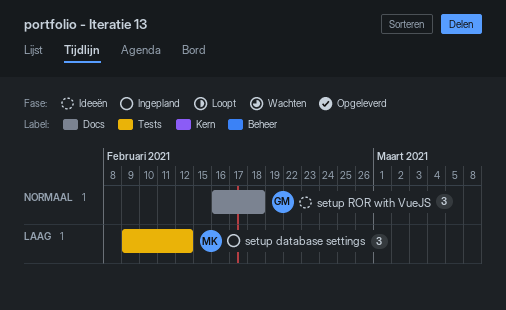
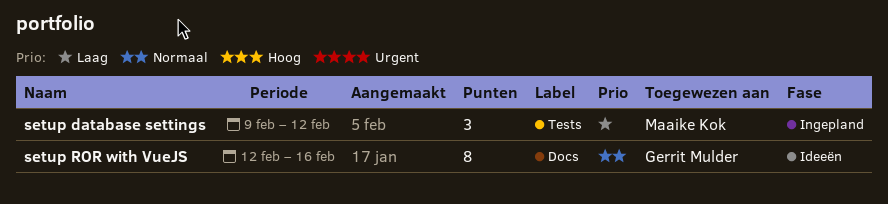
setup ROR with VueJS, estimate: 3 -> 8
setup ROR with VueJS, start: Feb 16 -> Feb 12
setup ROR with VueJS, due: Feb 18 -> Feb 16

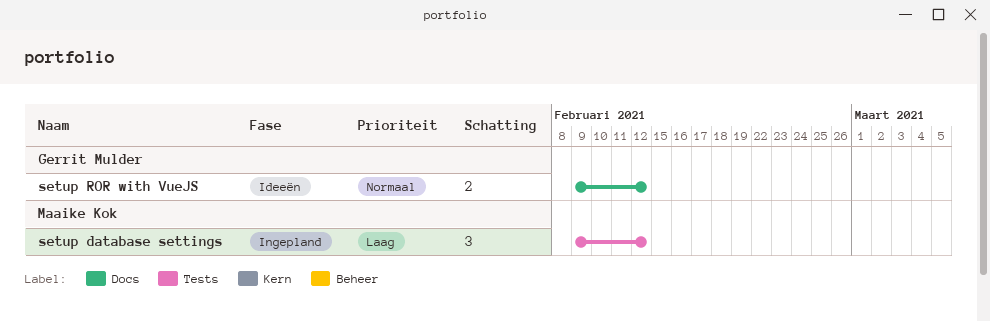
setup ROR with VueJS, estimate: 8 -> 2
setup ROR with VueJS, start: Feb 12 -> Feb 9
setup ROR with VueJS, due: Feb 16 -> Feb 12

